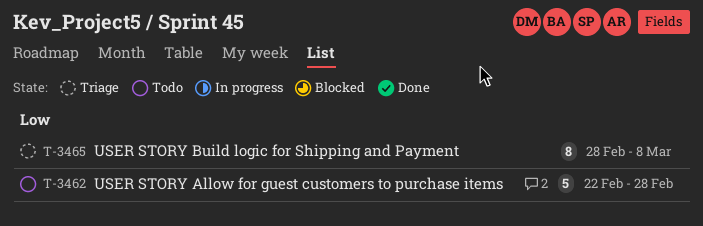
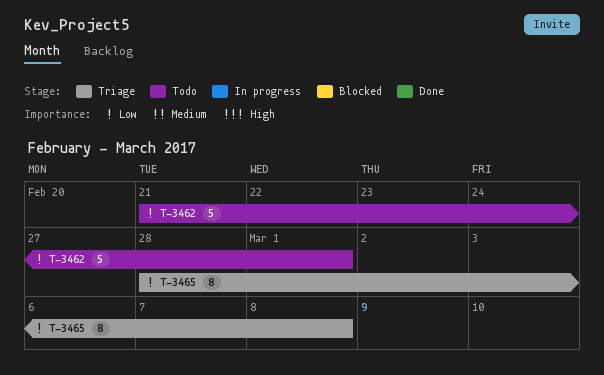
T-3462, start: Feb 22 -> Feb 21
T-3462, due: Feb 28 -> Mar 1

